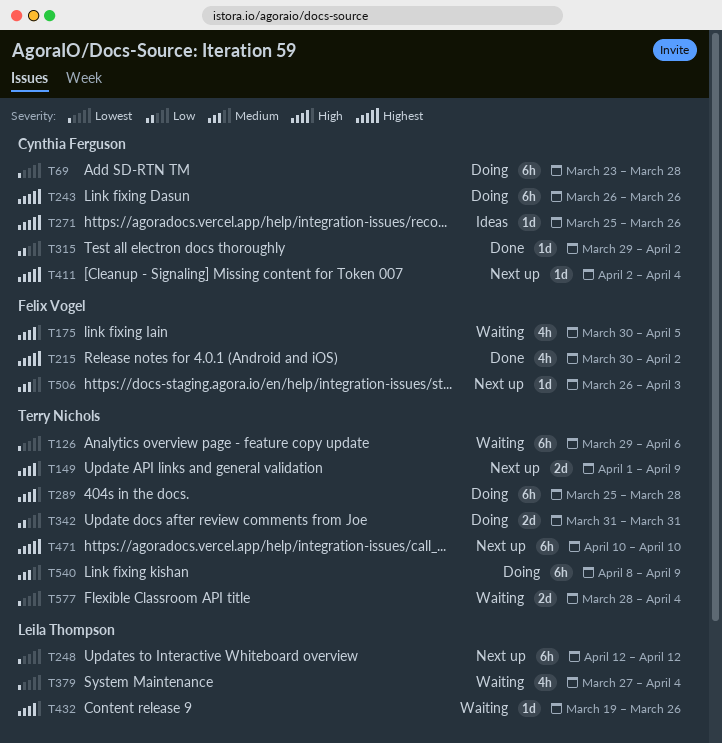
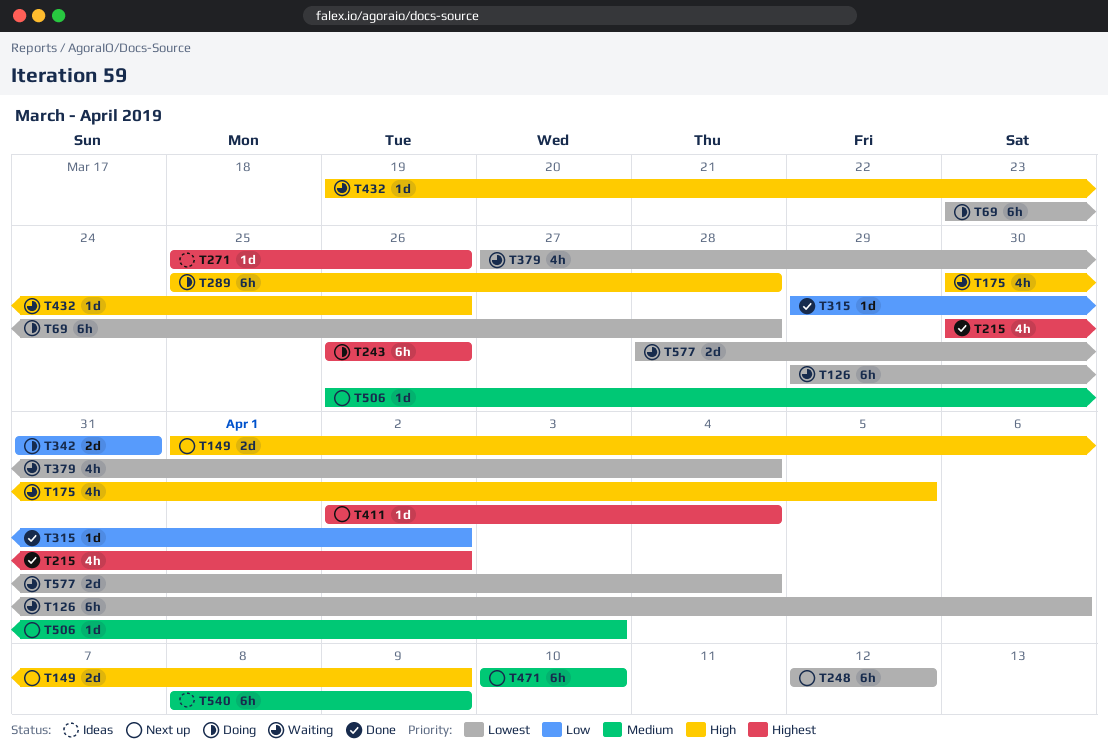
T471, priority: Highest -> Medium
T540, status: Doing -> Ideas

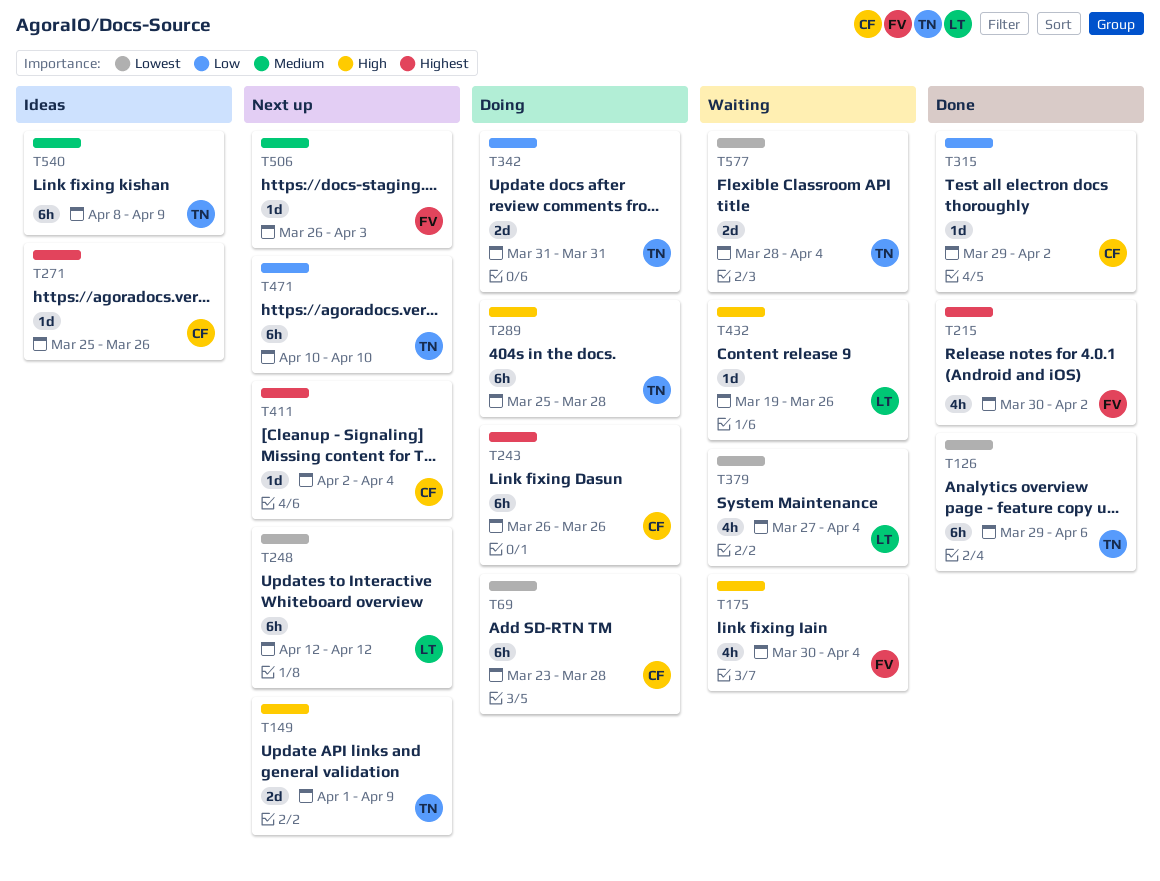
T126, status: Waiting -> Done
T175, due: Apr 5 -> Apr 4
T471, priority: Medium -> Low

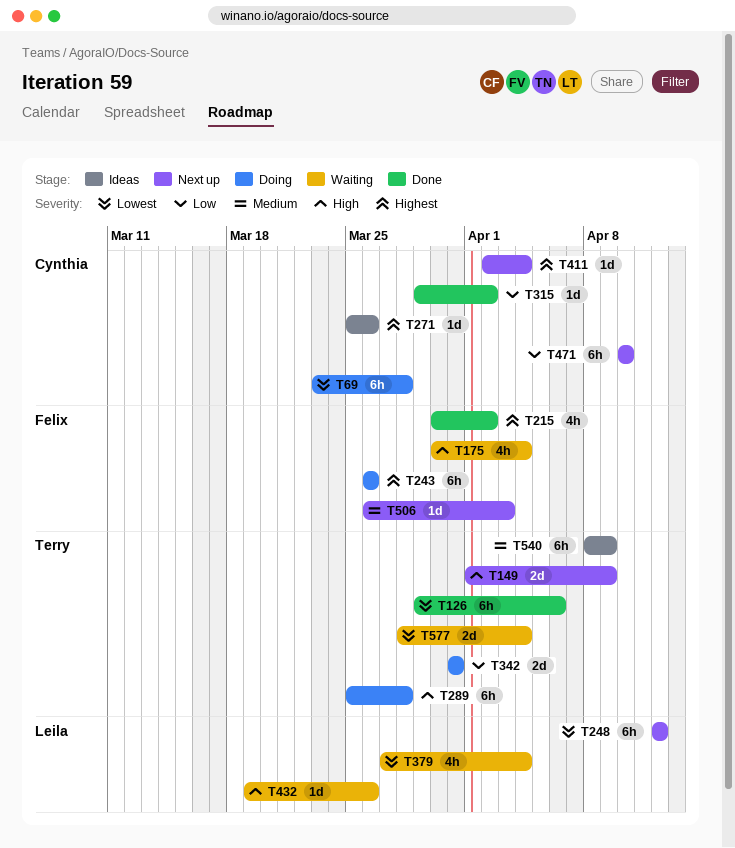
T243, owner: Cynthia -> Felix
T471, owner: Terry -> Cynthia

